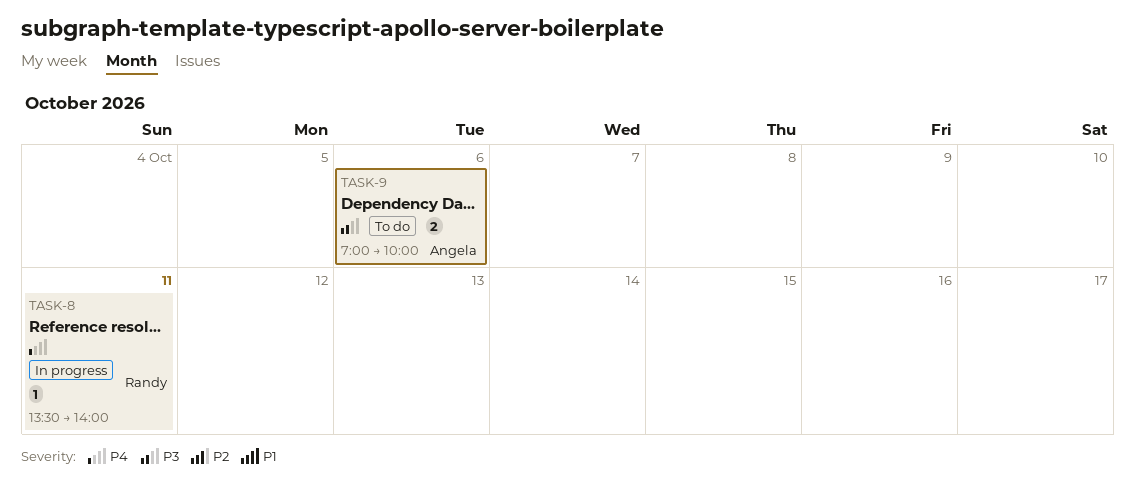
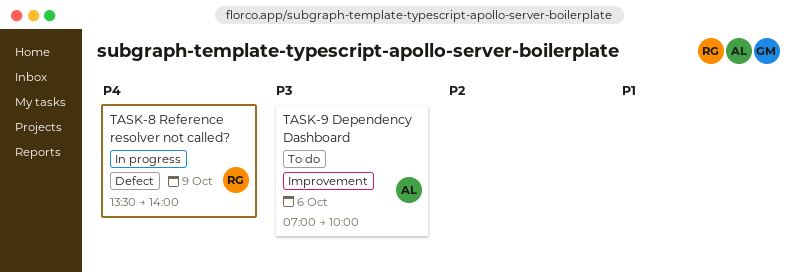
TASK-8, day: Oct 11 -> Oct 9

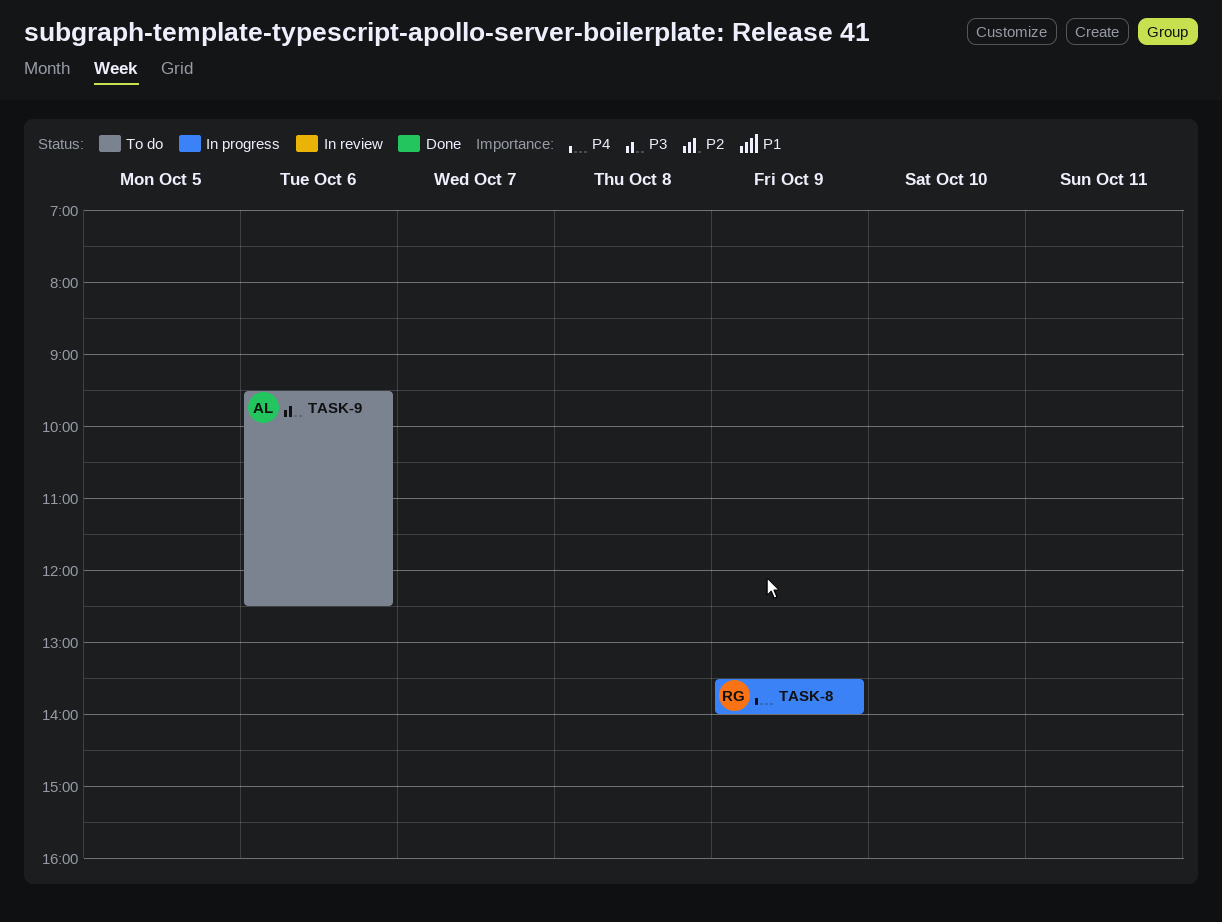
TASK-9, begins: 07:00 -> 09:30
TASK-9, ends: 10:00 -> 12:30

